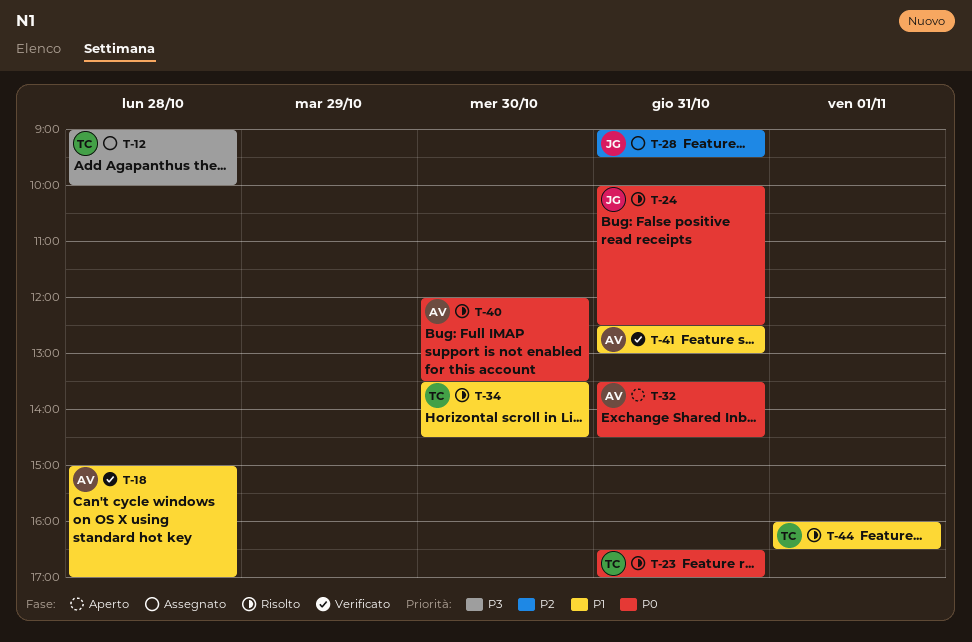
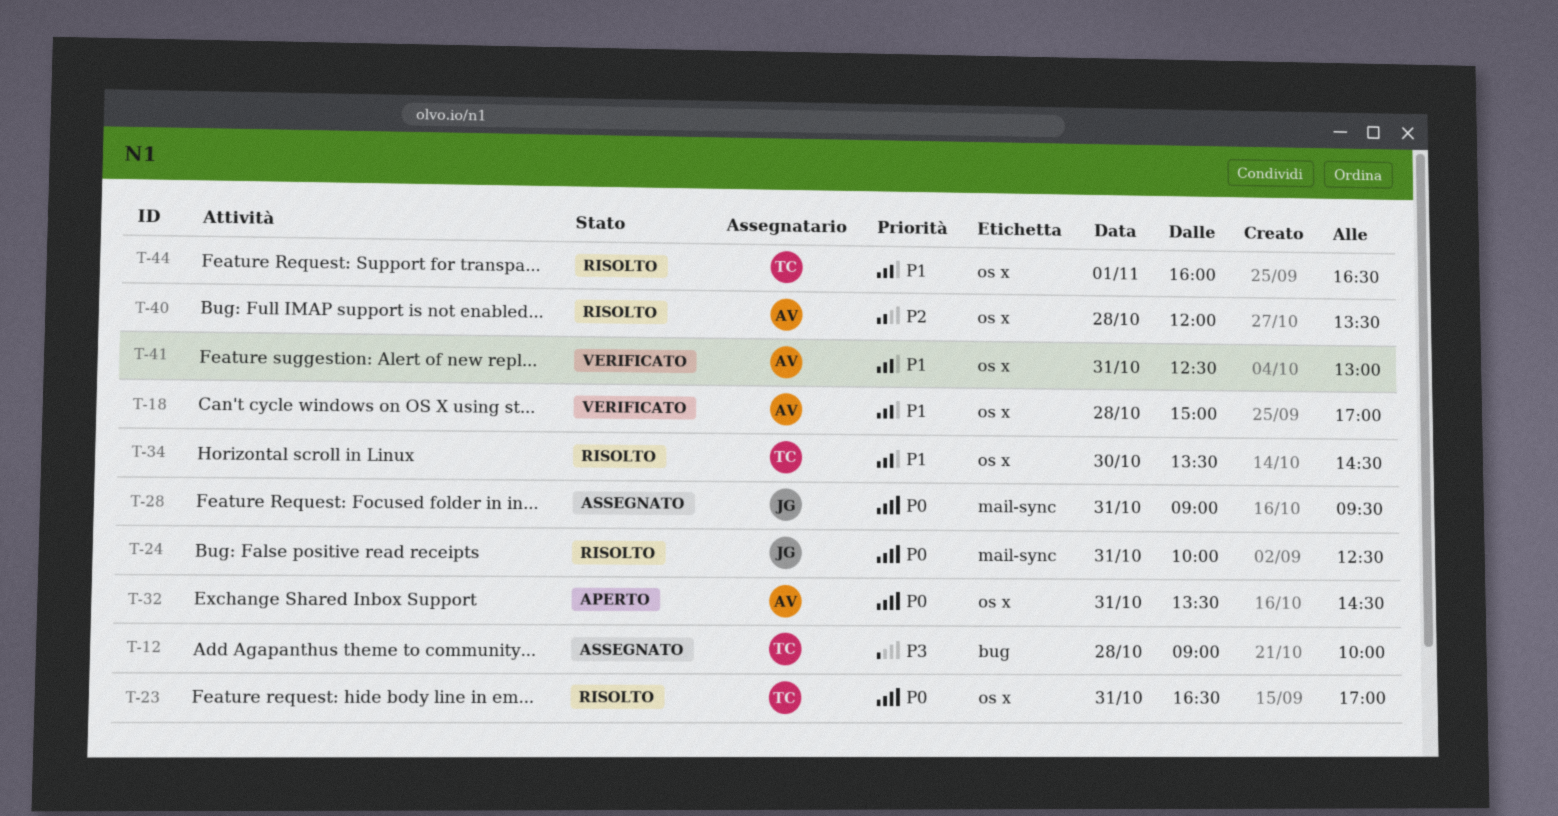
T-28, priority: P2 -> P0
T-40, priority: P0 -> P2
T-40, day: Oct 30 -> Oct 28

